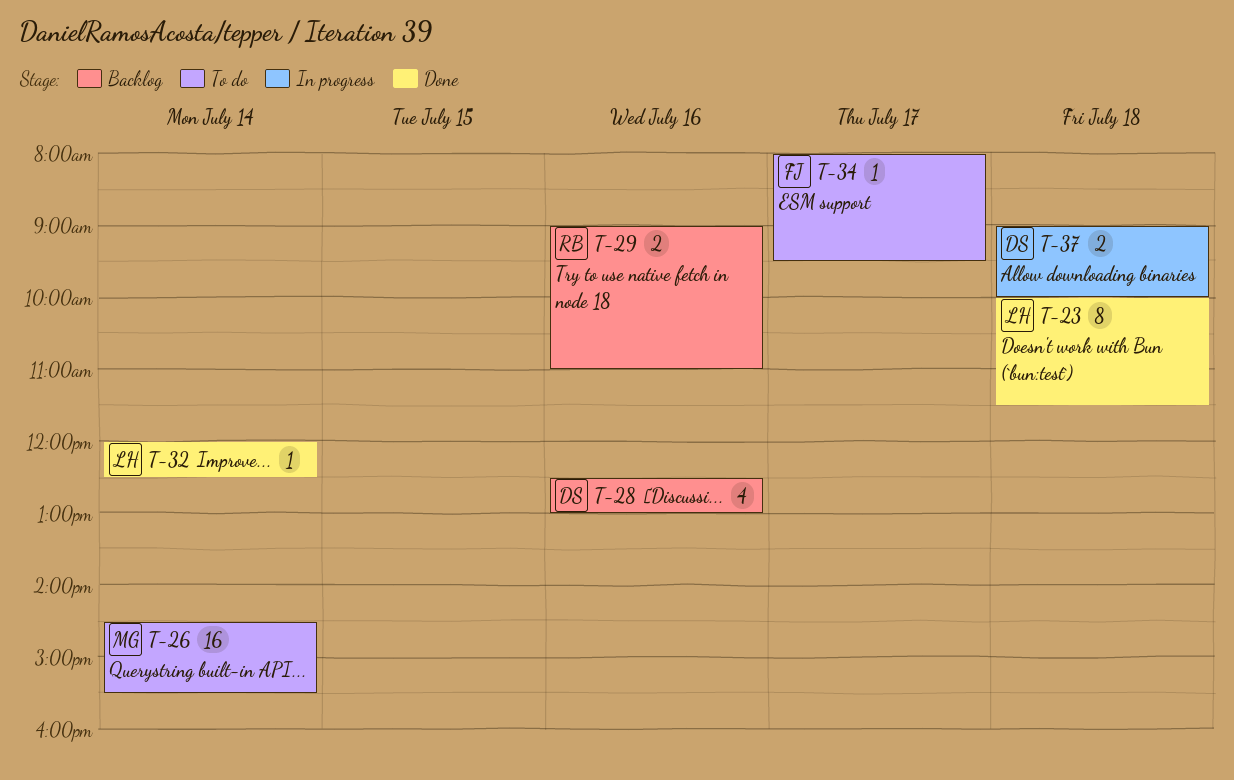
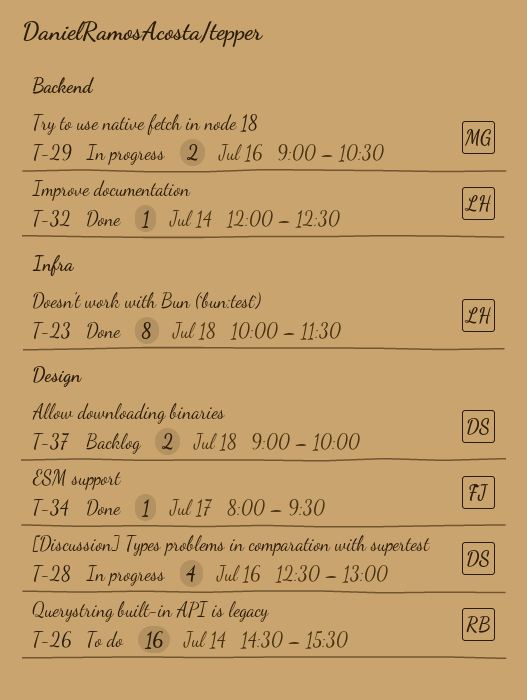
T-26, owner: MG -> RB
T-28, status: Backlog -> In progress
T-29, status: Backlog -> In progress
T-29, owner: RB -> MG
T-29, ends: 11:00 -> 10:30
T-34, status: To do -> Done
T-37, status: In progress -> Backlog

